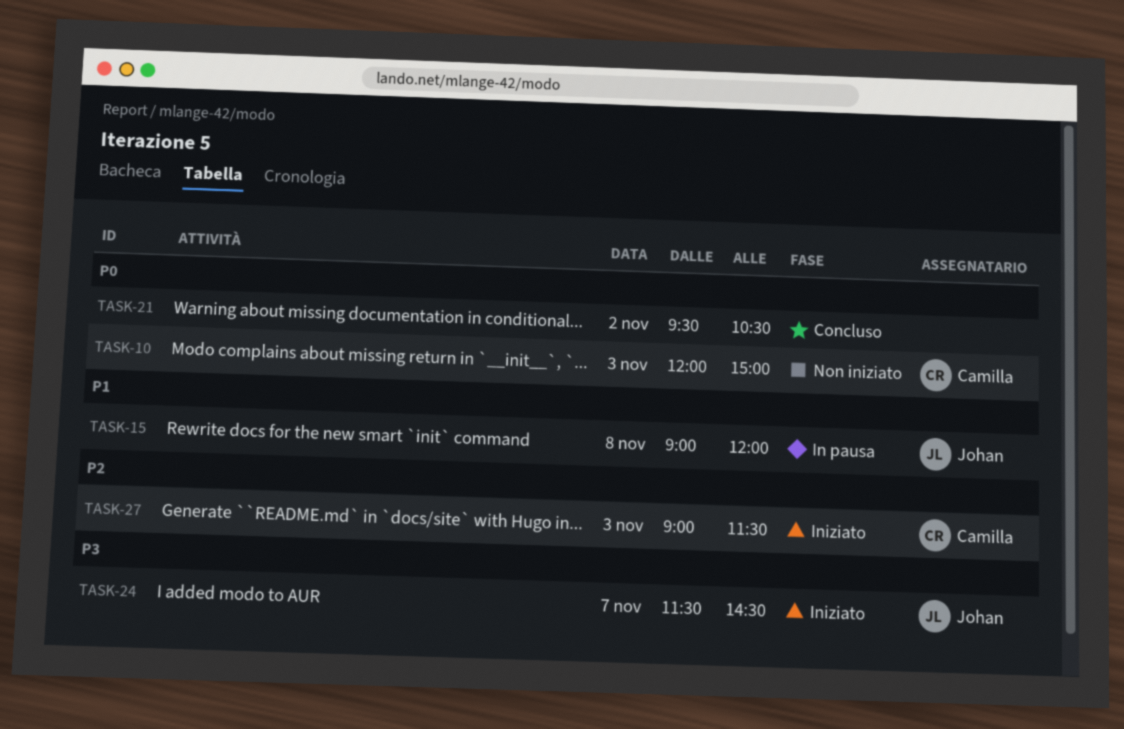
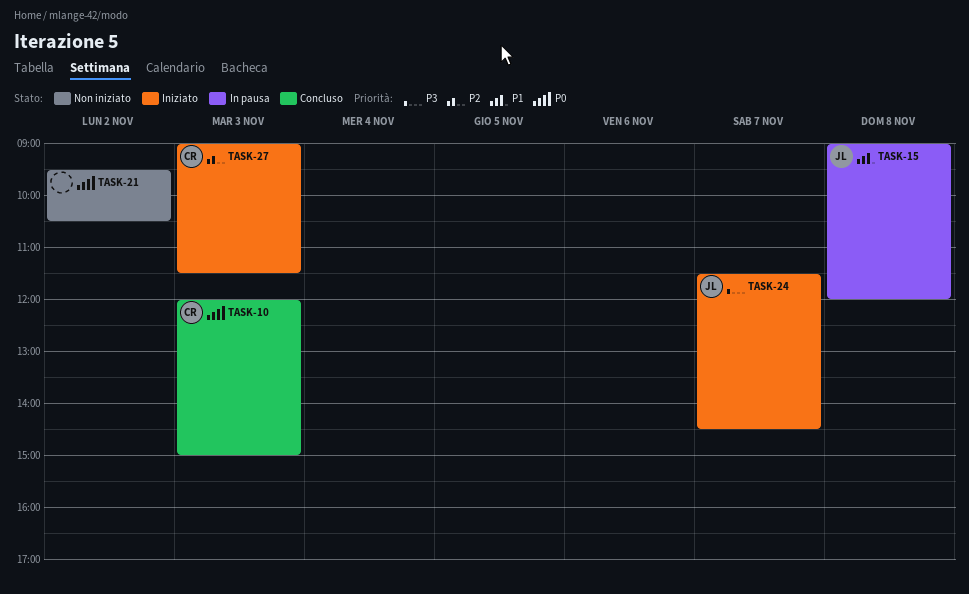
TASK-10, status: Non iniziato -> Concluso
TASK-21, status: Concluso -> Non iniziato

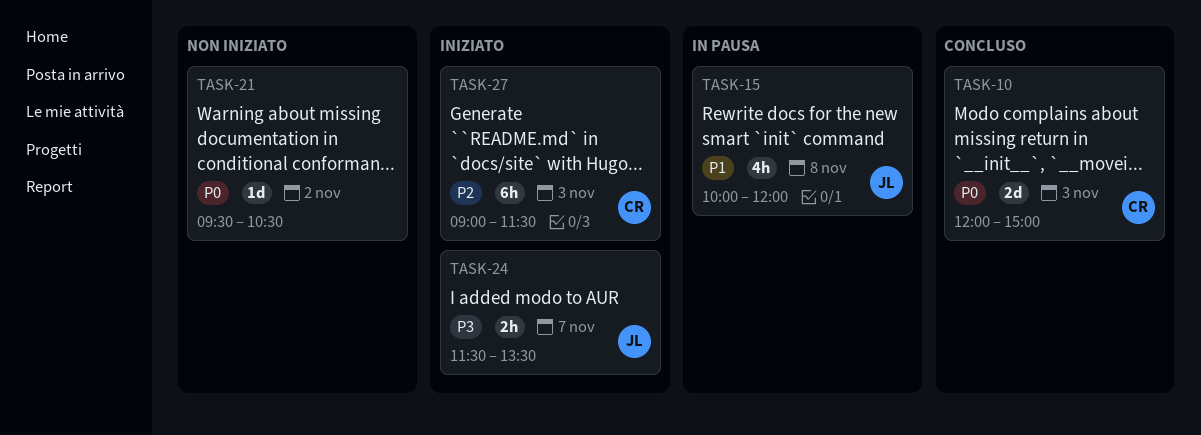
TASK-15, begins: 09:00 -> 10:00
TASK-24, ends: 14:30 -> 13:30

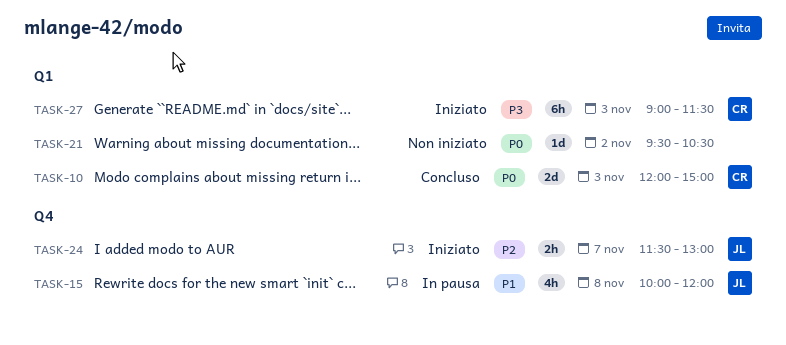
TASK-24, priority: P3 -> P2
TASK-24, ends: 13:30 -> 13:00
TASK-27, priority: P2 -> P3

